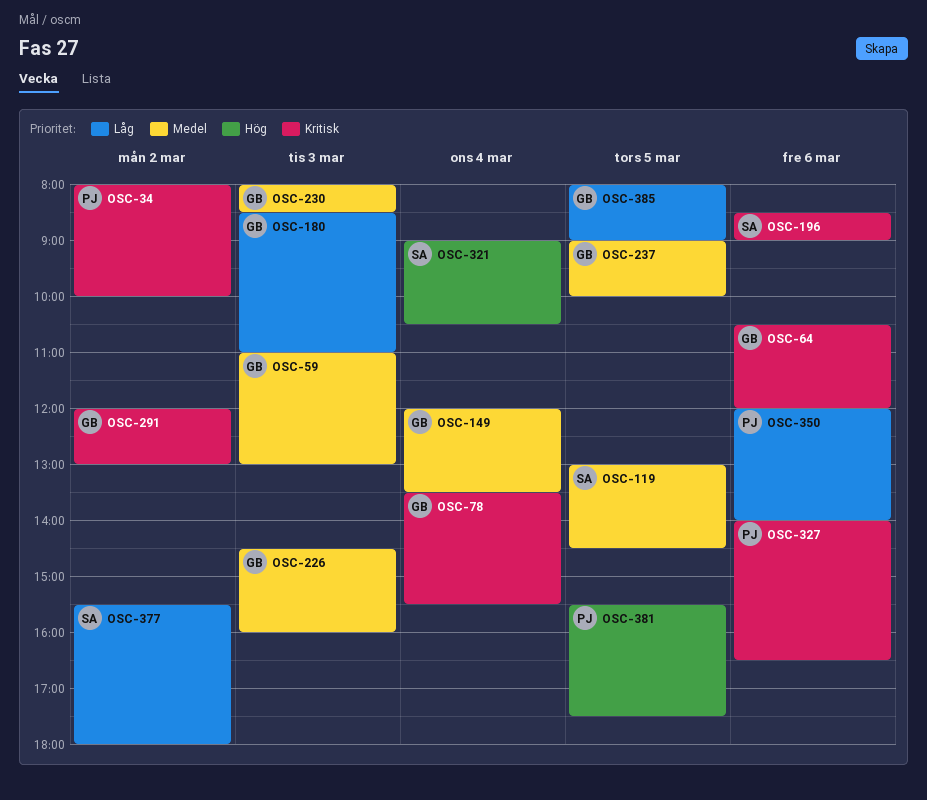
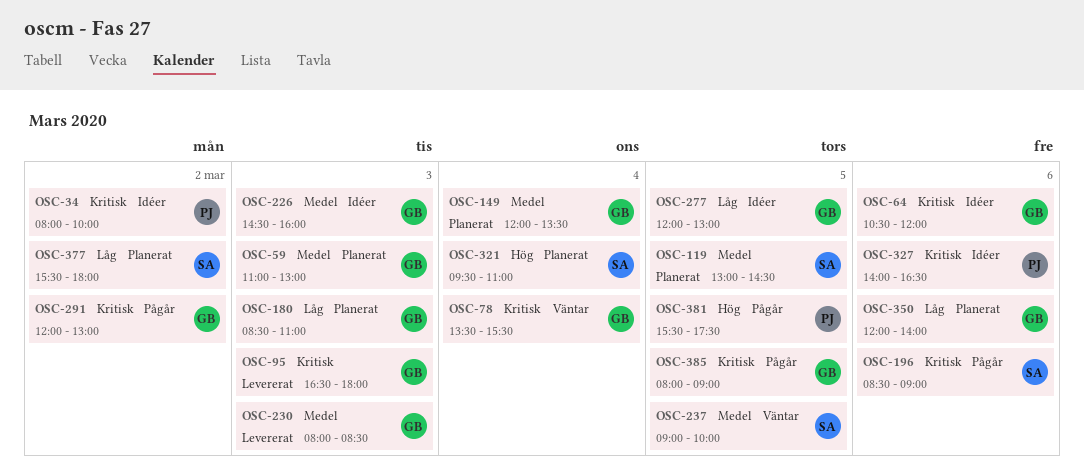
OSC-95: none -> present
OSC-237, owner: GB -> SA
OSC-277: none -> present
OSC-321, begins: 09:00 -> 09:30
OSC-321, ends: 10:30 -> 11:00
OSC-350, owner: PJ -> GB
OSC-385, priority: Låg -> Kritisk

